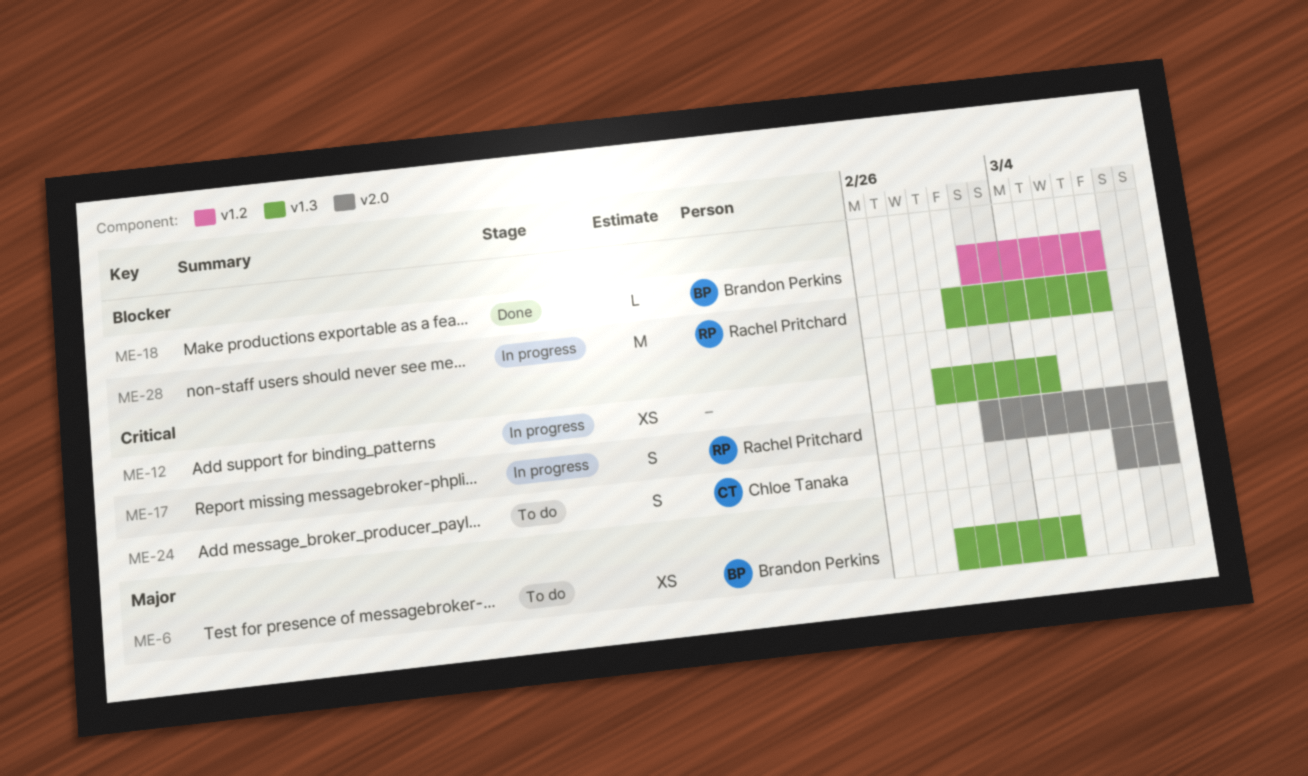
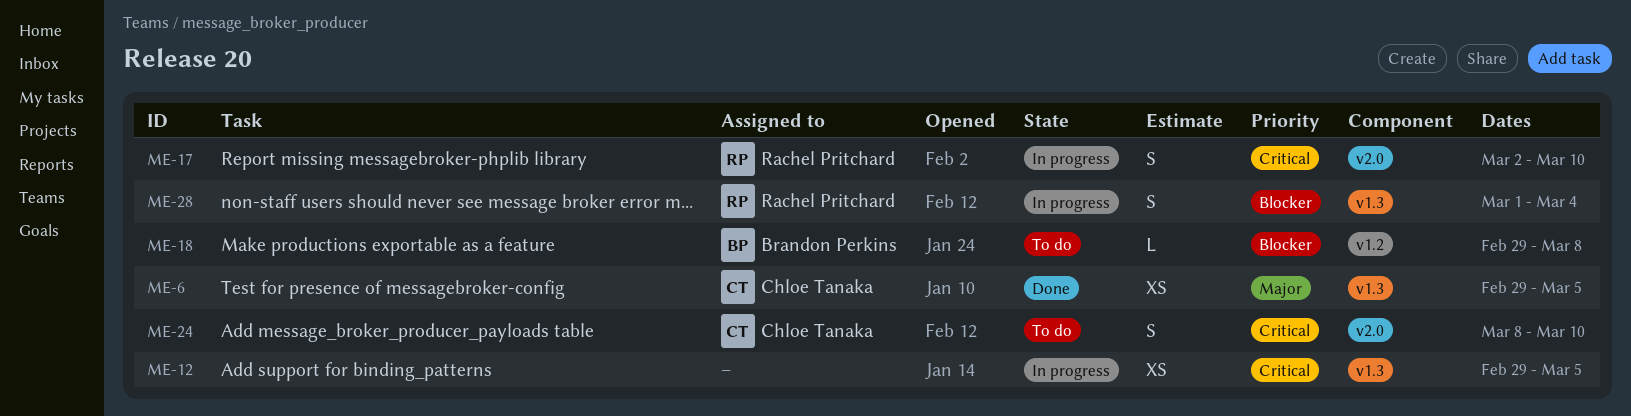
ME-6, status: To do -> Done
ME-6, owner: Brandon Perkins -> Chloe Tanaka
ME-18, status: Done -> To do
ME-18, start: Mar 2 -> Feb 29
ME-28, estimate: M -> S
ME-28, due: Mar 8 -> Mar 4

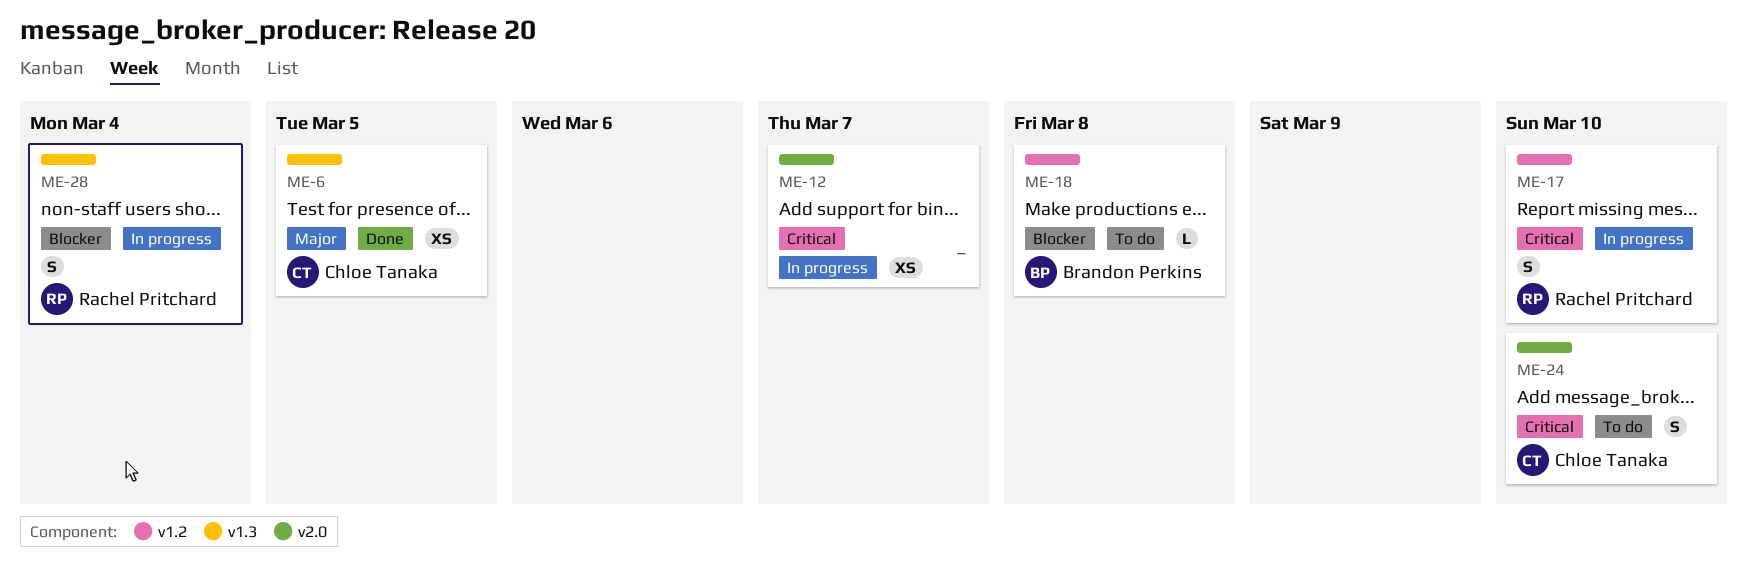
ME-12, label: v1.3 -> v2.0
ME-12, due: Mar 5 -> Mar 7
ME-17, label: v2.0 -> v1.2

